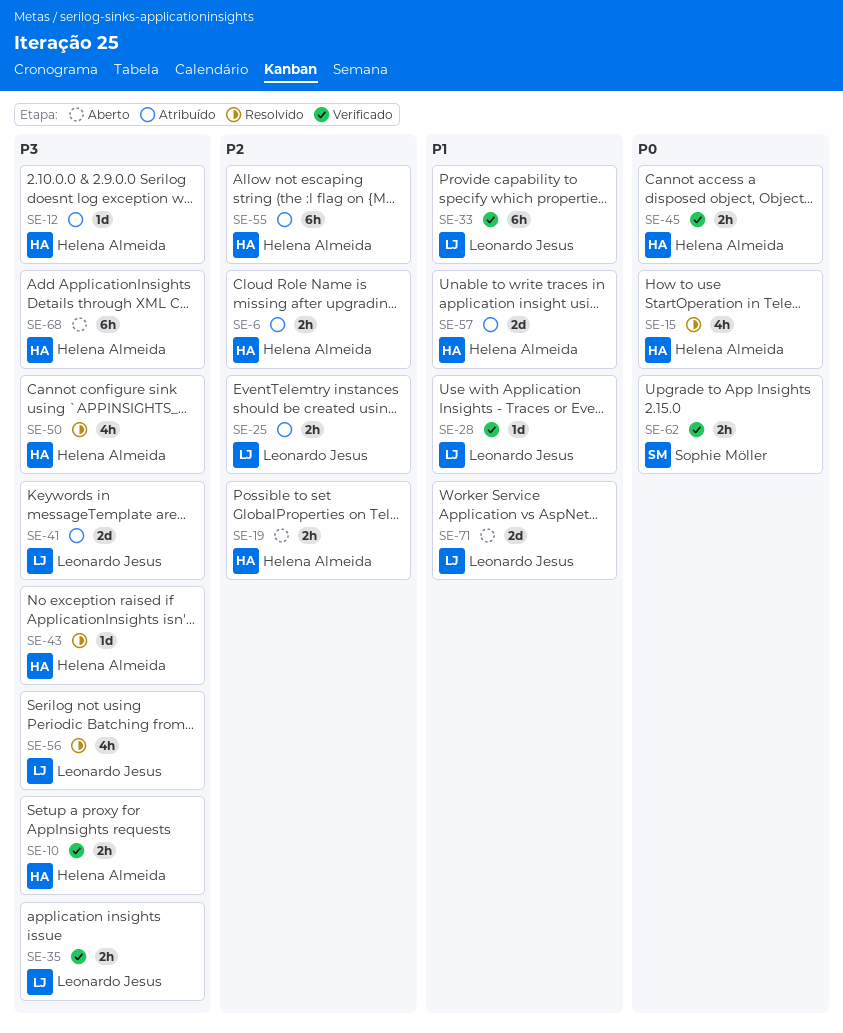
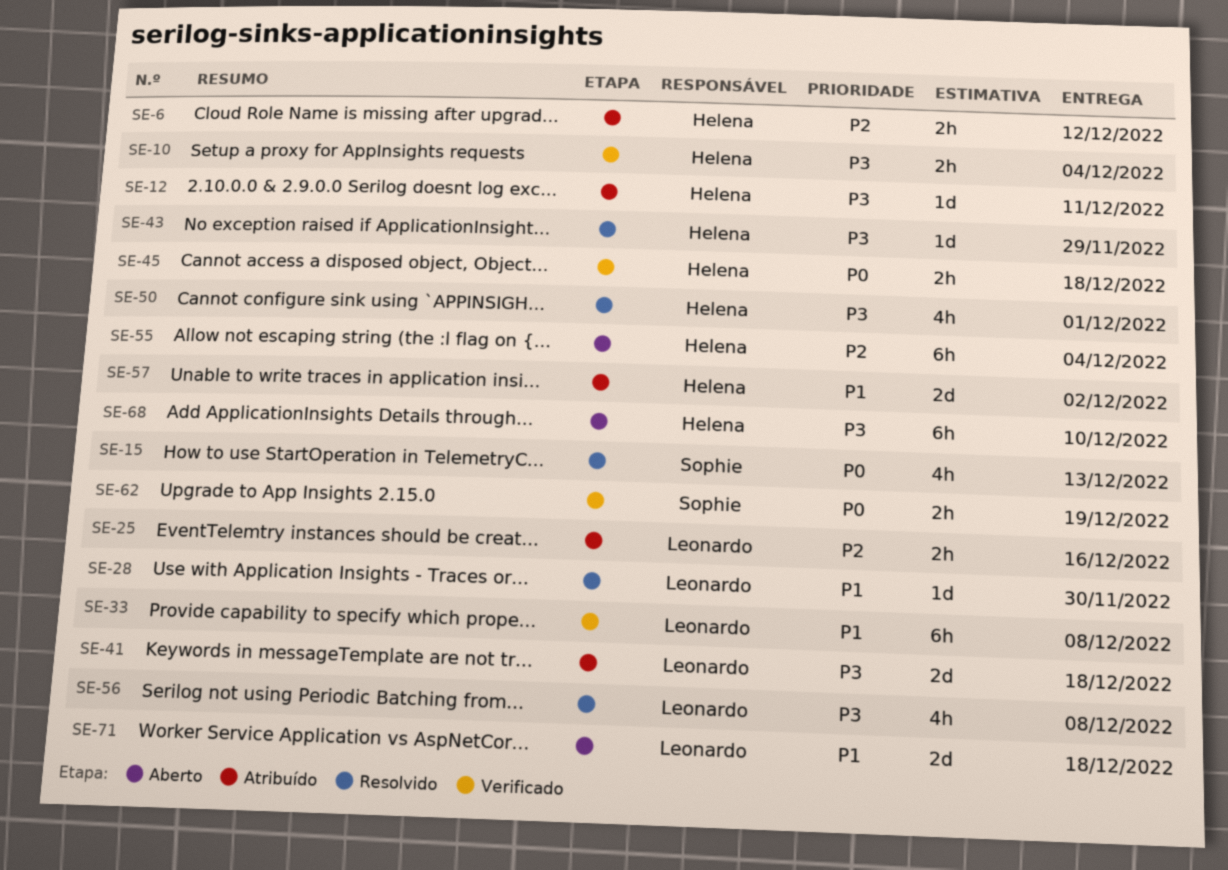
SE-15, owner: Helena Almeida -> Sophie Möller
SE-19: present -> none
SE-28, status: Verificado -> Resolvido
SE-35: present -> none
SE-55, status: Atribuído -> Aberto

